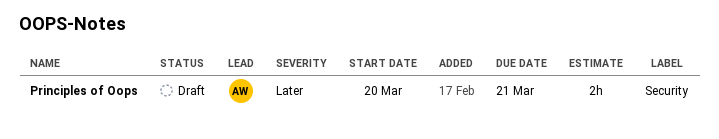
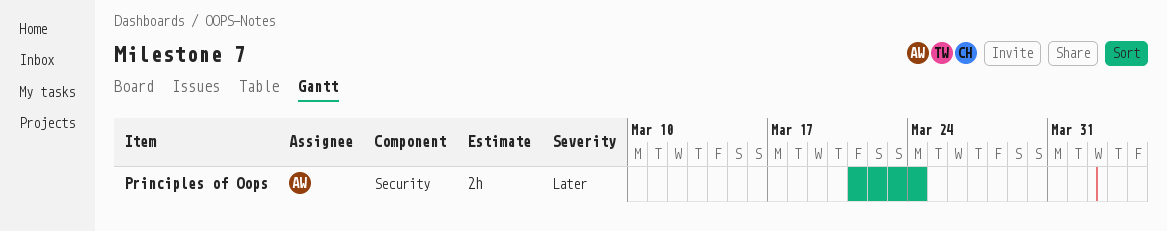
Principles of Oops, start: Mar 20 -> Mar 21
Principles of Oops, due: Mar 21 -> Mar 24

